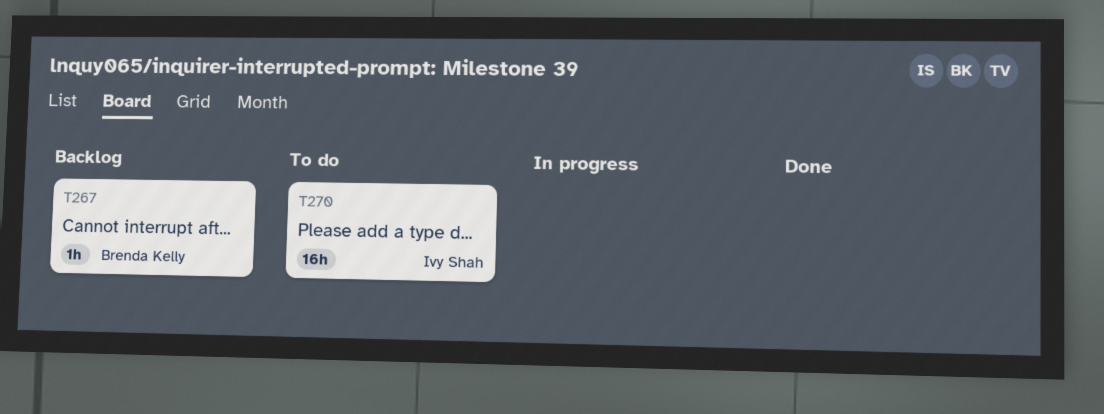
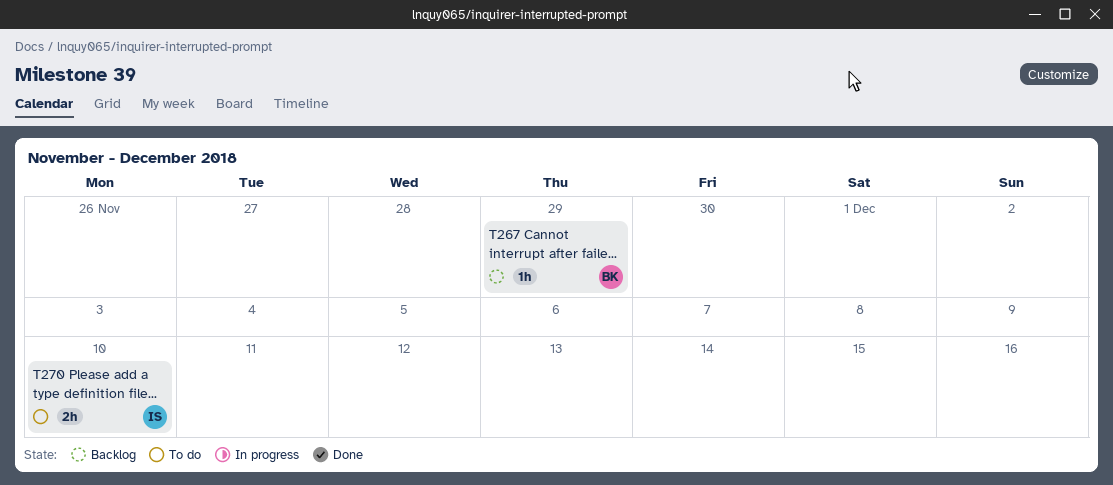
T270, estimate: 16h -> 2h

